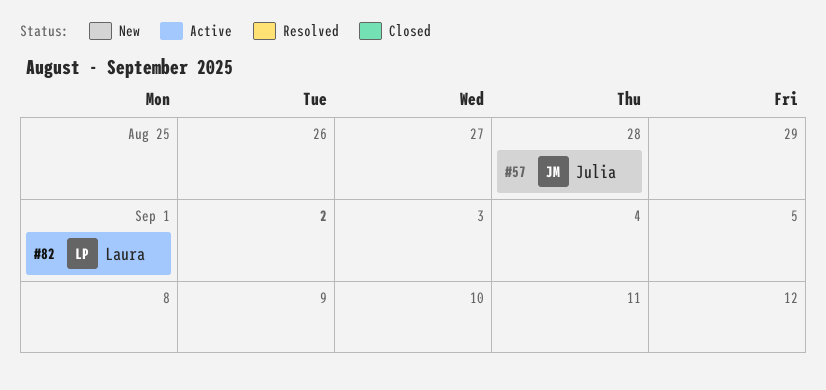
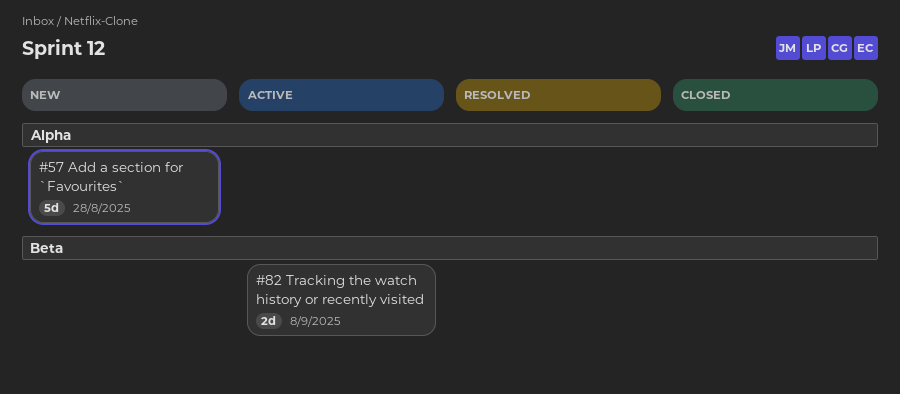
#82, due: Sep 1 -> Sep 8

